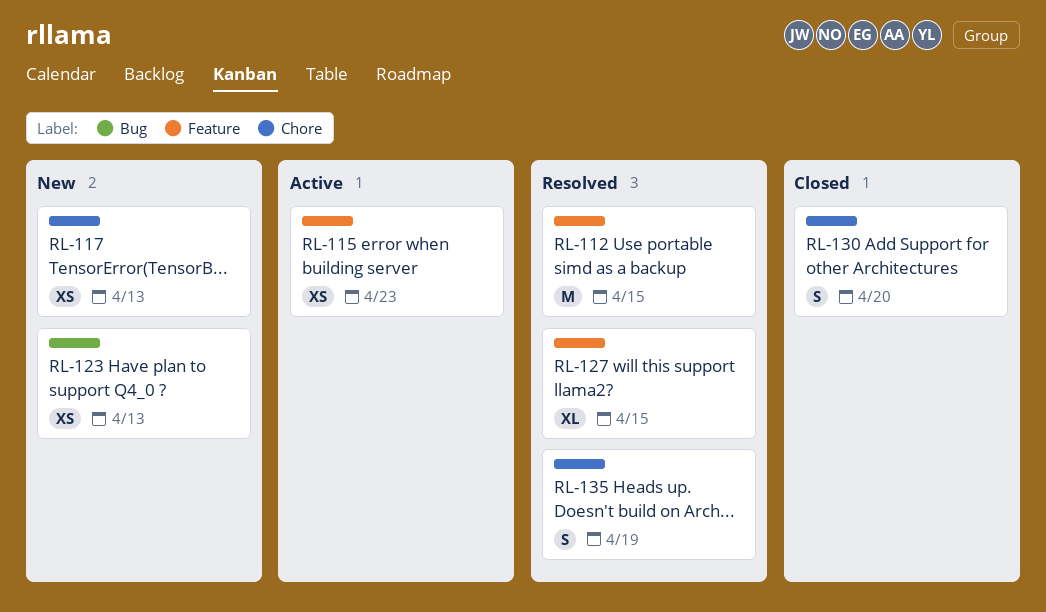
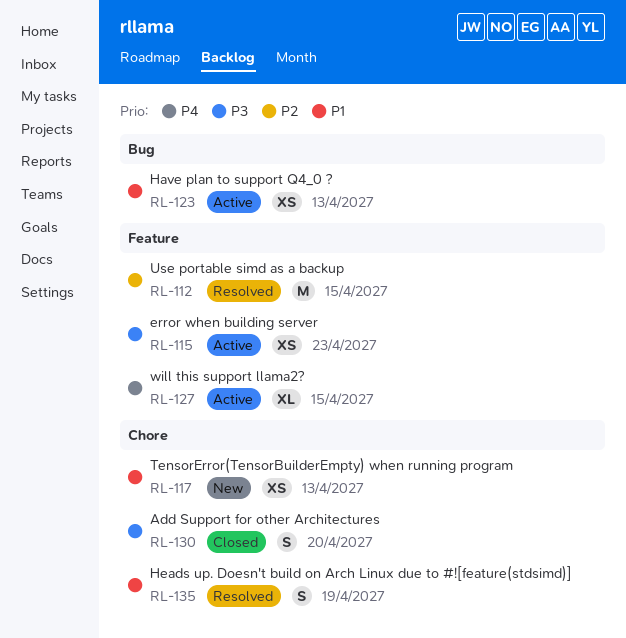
RL-123, status: New -> Active
RL-127, status: Resolved -> Active

